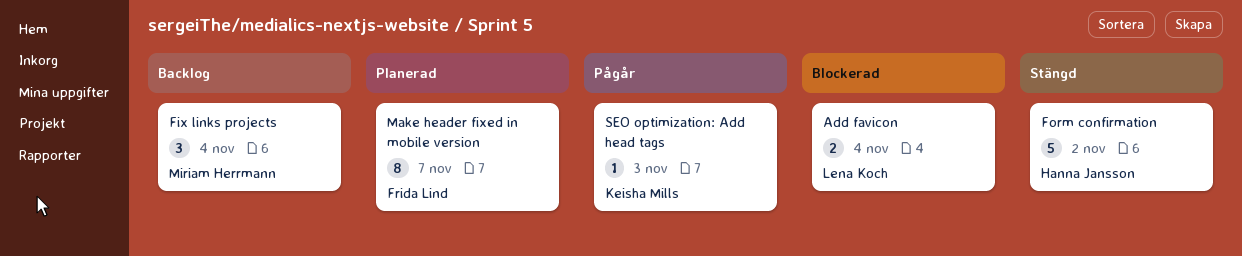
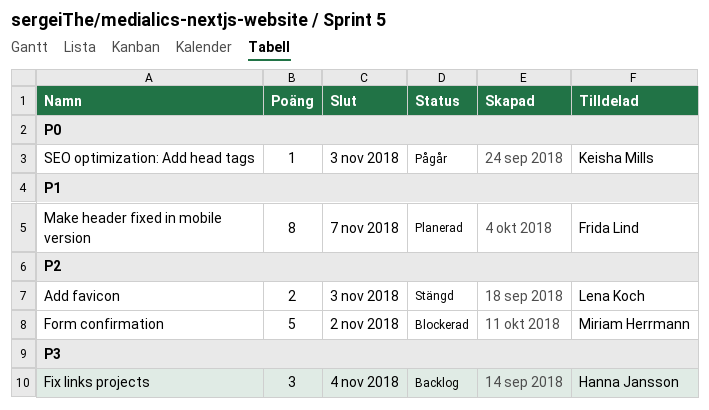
Add favicon, status: Blockerad -> Stängd
Add favicon, due: Nov 4 -> Nov 3
Fix links projects, owner: Miriam Herrmann -> Hanna Jansson
Form confirmation, status: Stängd -> Blockerad
Form confirmation, owner: Hanna Jansson -> Miriam Herrmann

